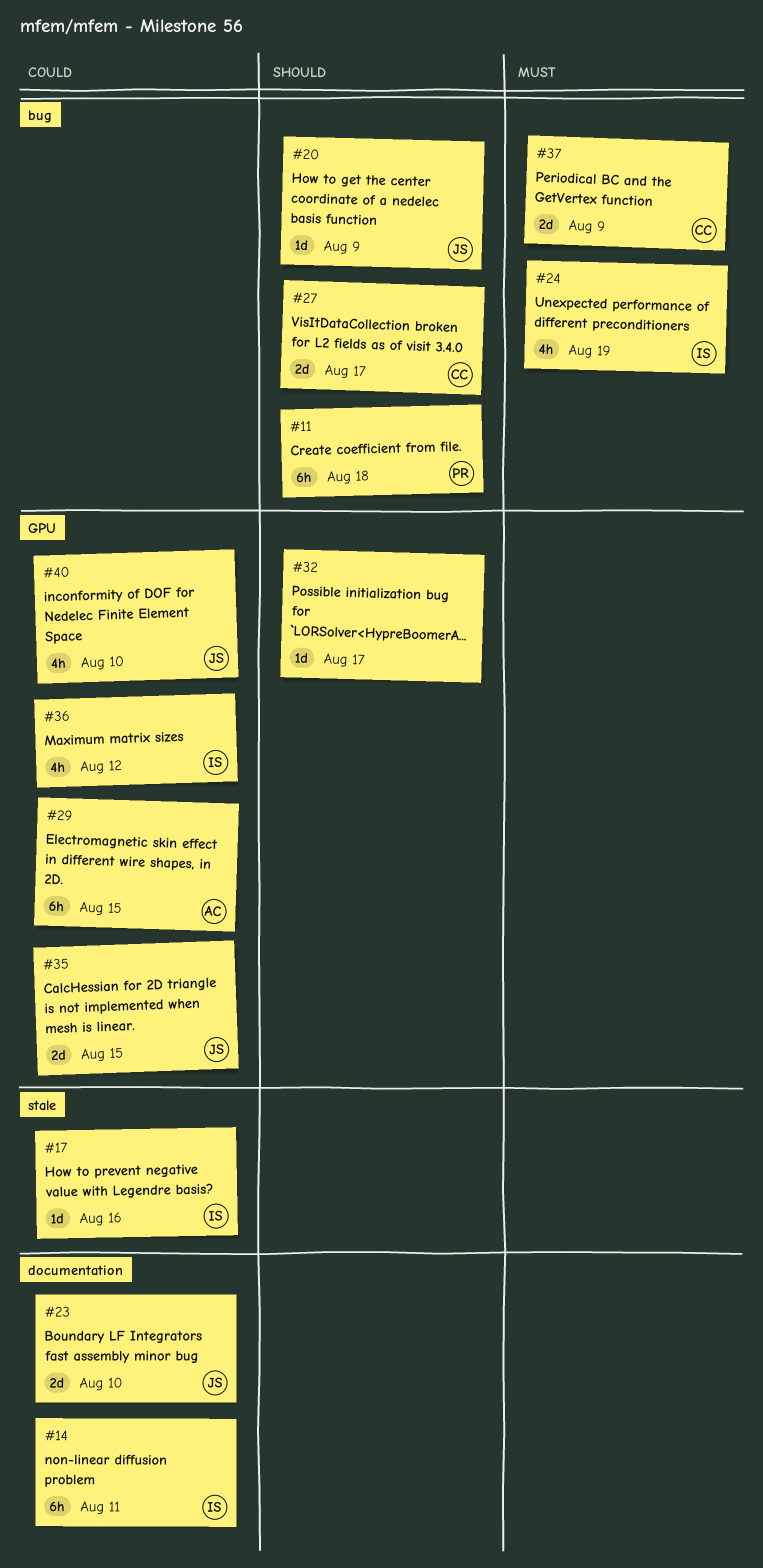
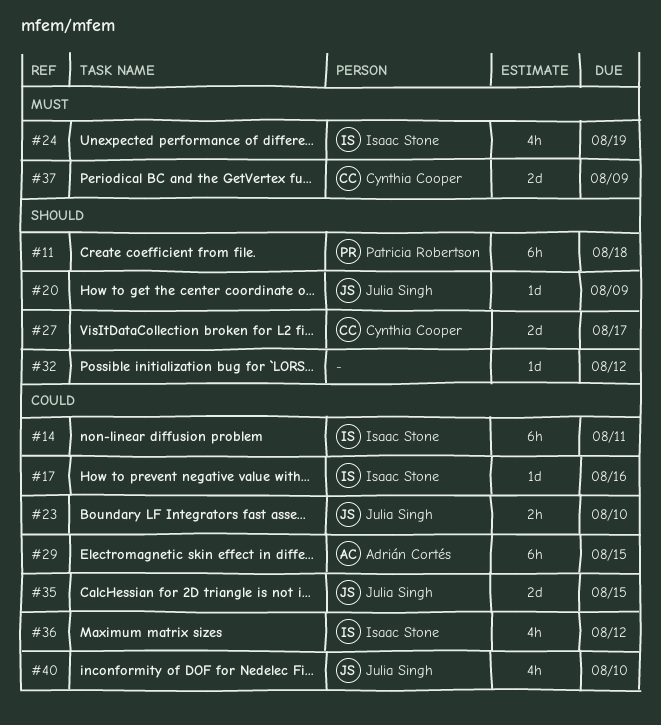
#23, estimate: 2d -> 2h
#32, due: Aug 17 -> Aug 12

